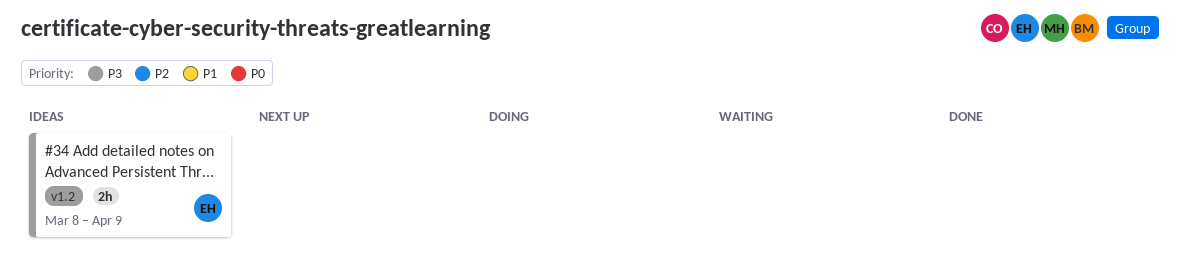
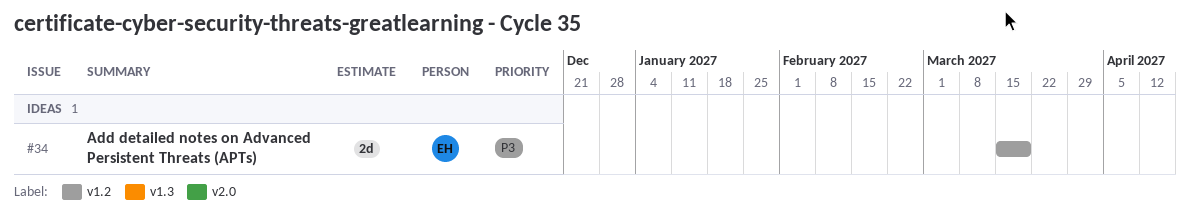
#34, estimate: 2h -> 2d
#34, start: Mar 8 -> Mar 15
#34, due: Apr 9 -> Mar 19

